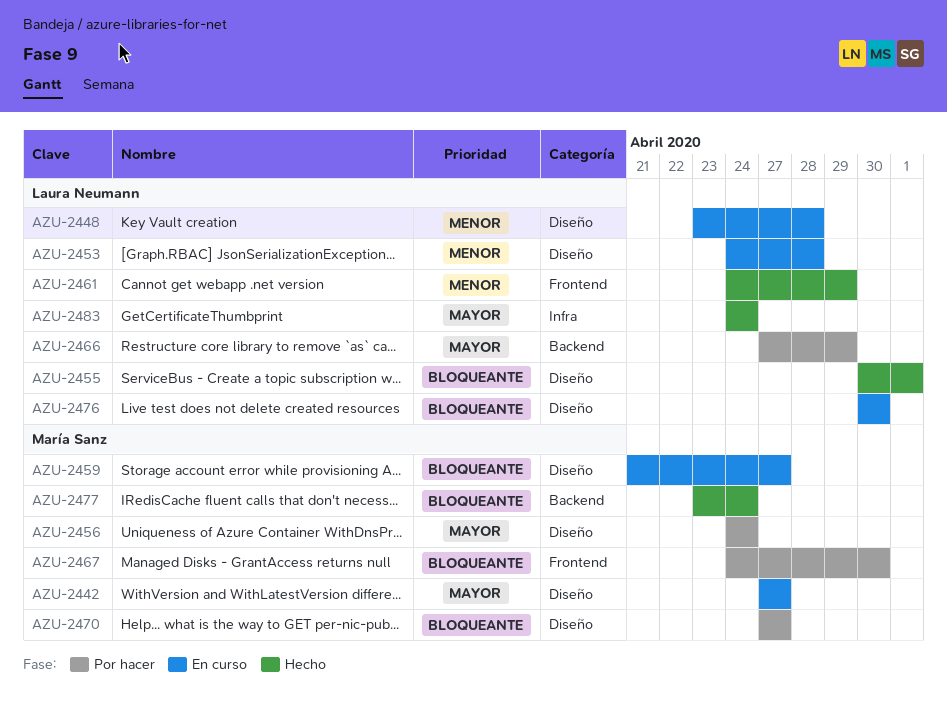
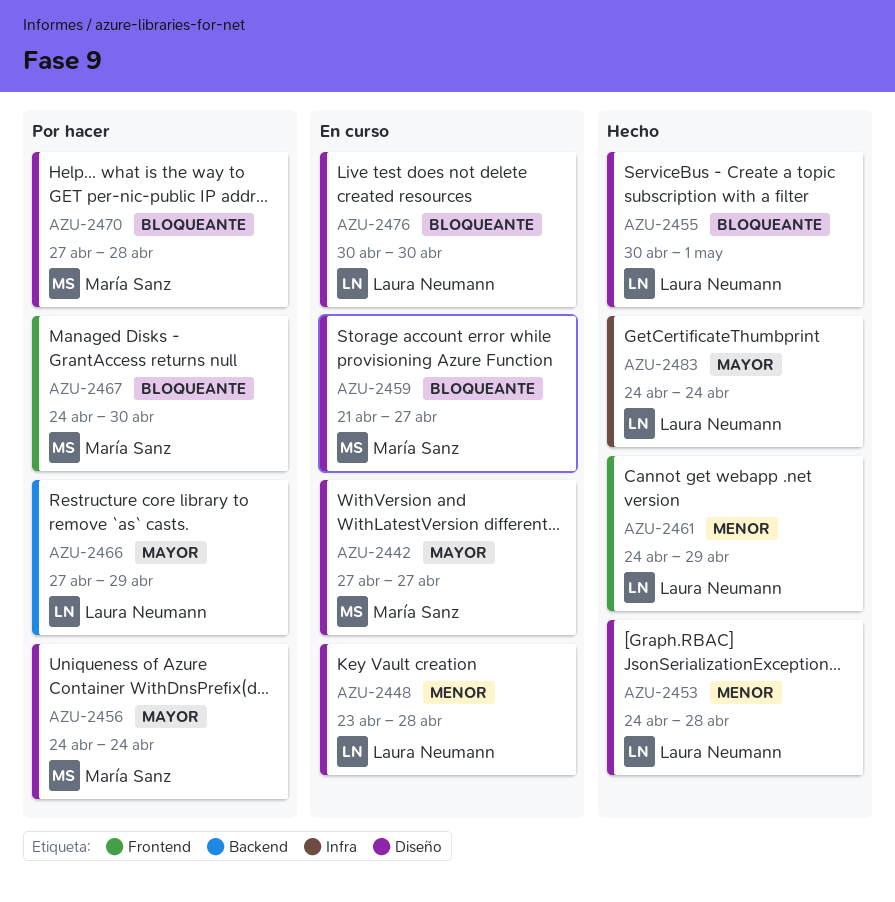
AZU-2453, status: En curso -> Hecho
AZU-2470, due: Apr 27 -> Apr 28
AZU-2477: present -> none

